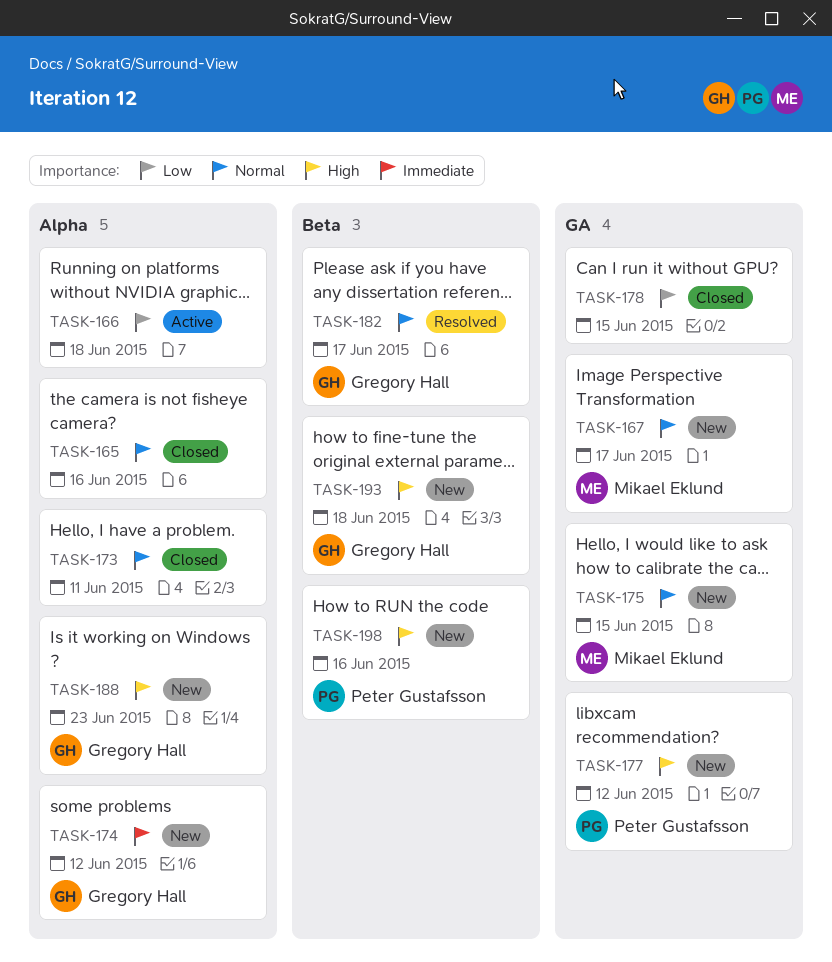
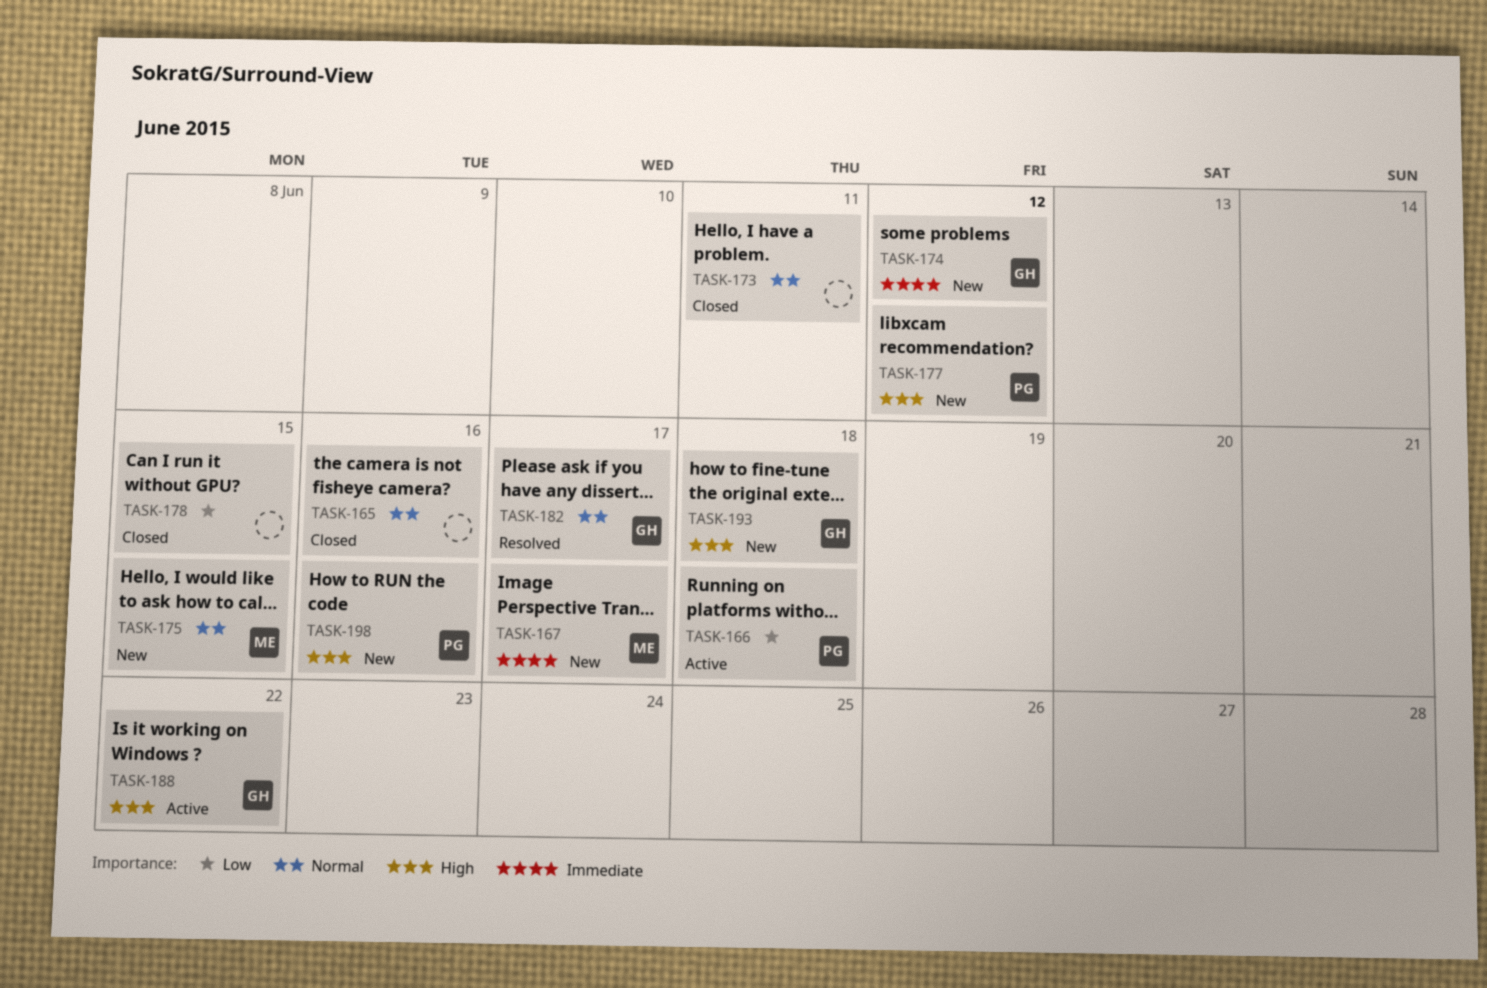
TASK-166, owner: none -> Peter Gustafsson
TASK-167, priority: Normal -> Immediate
TASK-188, status: New -> Active
TASK-188, due: Jun 23 -> Jun 22

